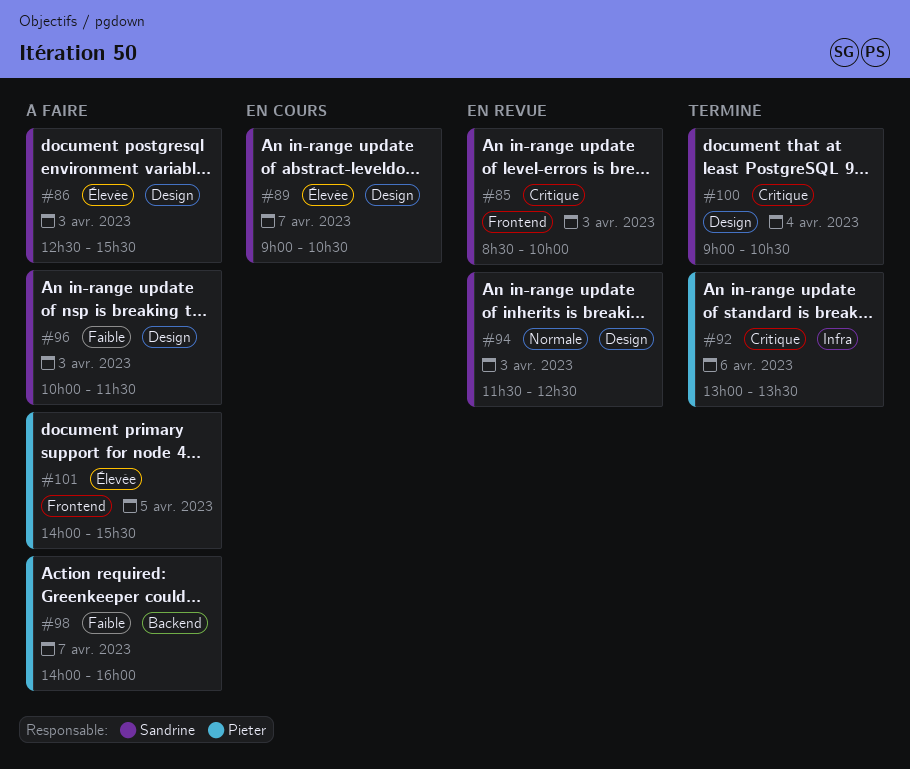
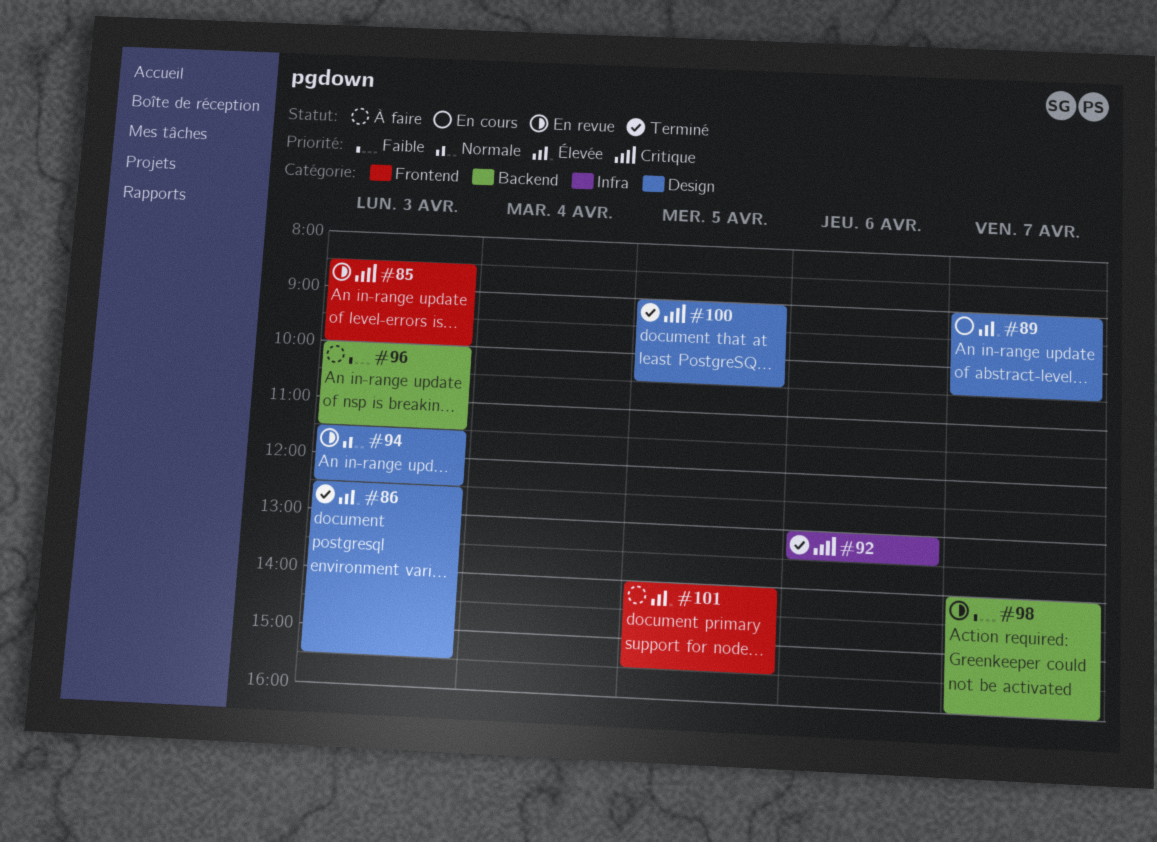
#86, status: À faire -> Terminé
#96, label: Design -> Backend
#98, status: À faire -> En revue
#100, day: Apr 4 -> Apr 5

